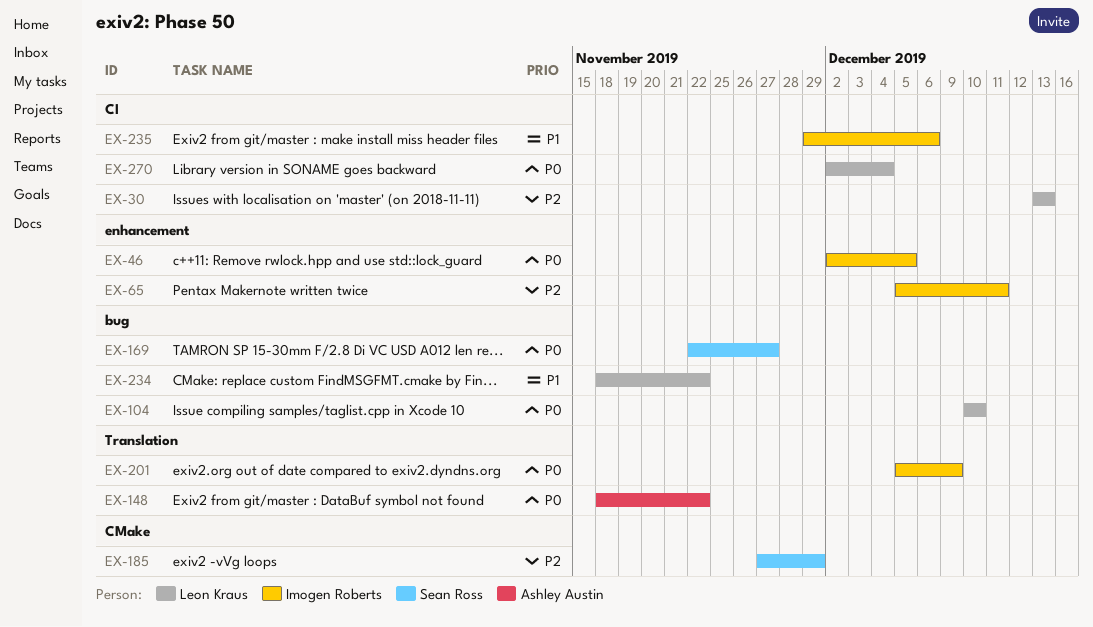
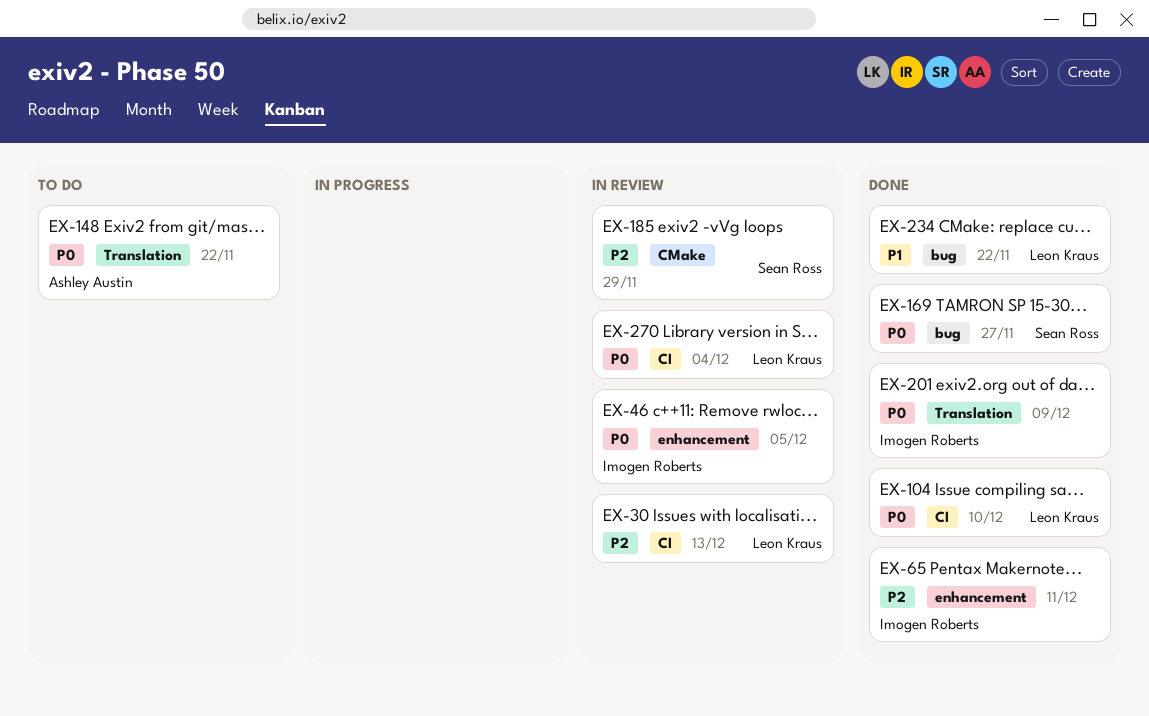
EX-104, label: bug -> CI
EX-235: present -> none

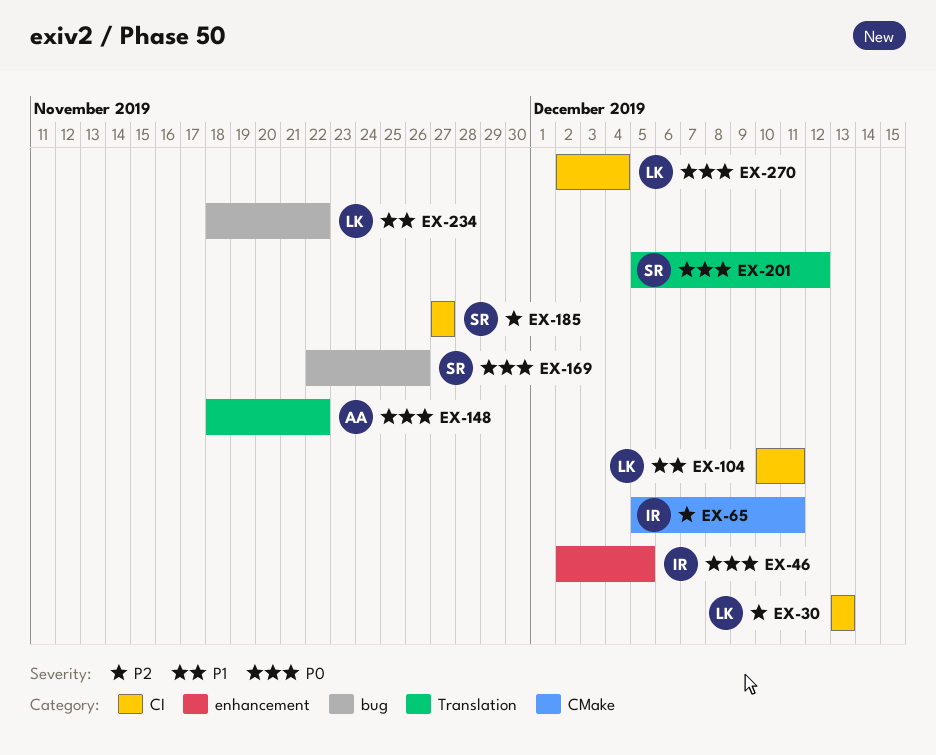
EX-65, label: enhancement -> CMake
EX-104, priority: P0 -> P1
EX-104, due: Dec 10 -> Dec 11
EX-169, due: Nov 27 -> Nov 26
EX-185, label: CMake -> CI
EX-185, due: Nov 29 -> Nov 27
EX-201, owner: Imogen Roberts -> Sean Ross
EX-201, due: Dec 9 -> Dec 12

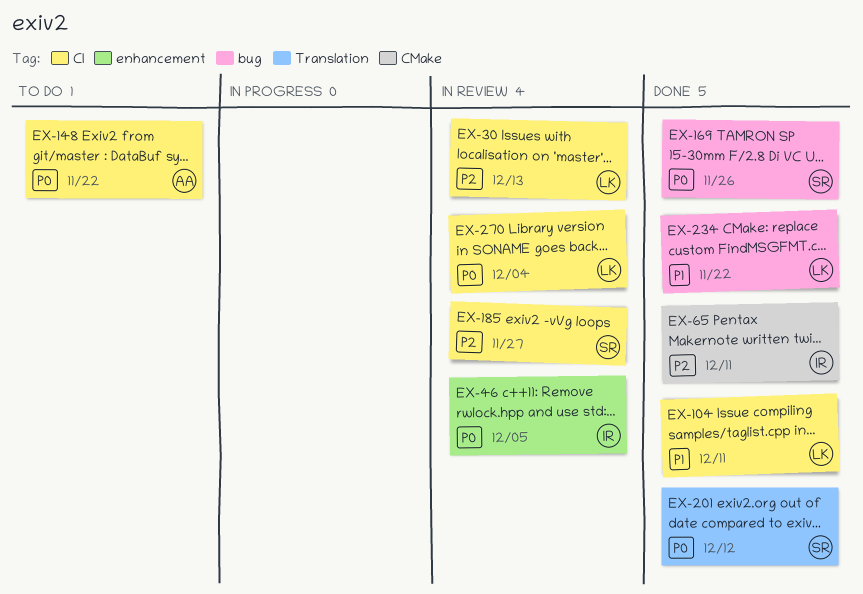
EX-148, label: Translation -> CI

